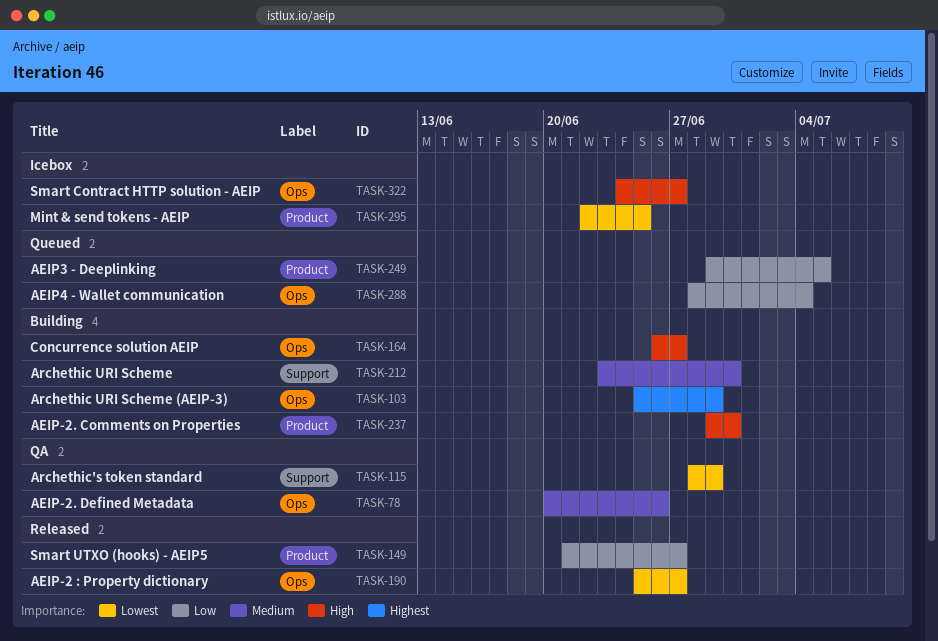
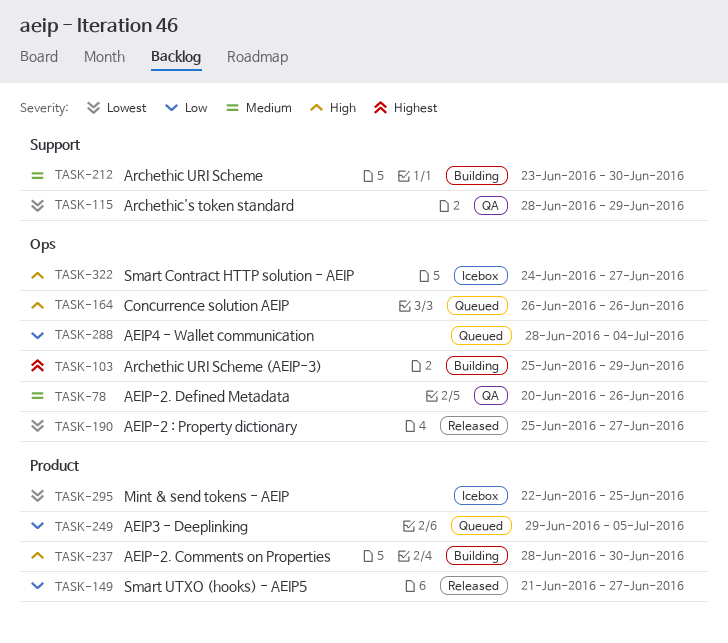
TASK-164, status: Building -> Queued
TASK-164, due: Jun 27 -> Jun 26
TASK-237, start: Jun 29 -> Jun 28

